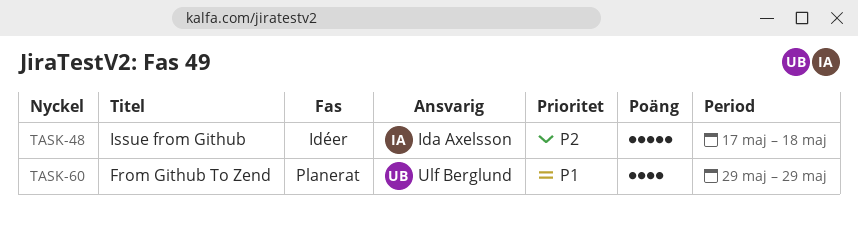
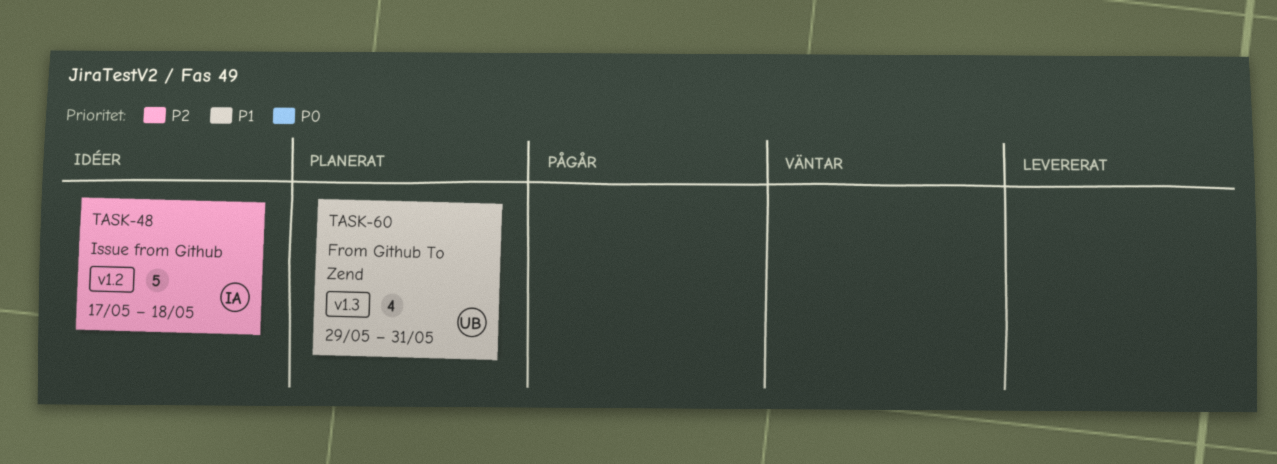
TASK-60, due: May 29 -> May 31

